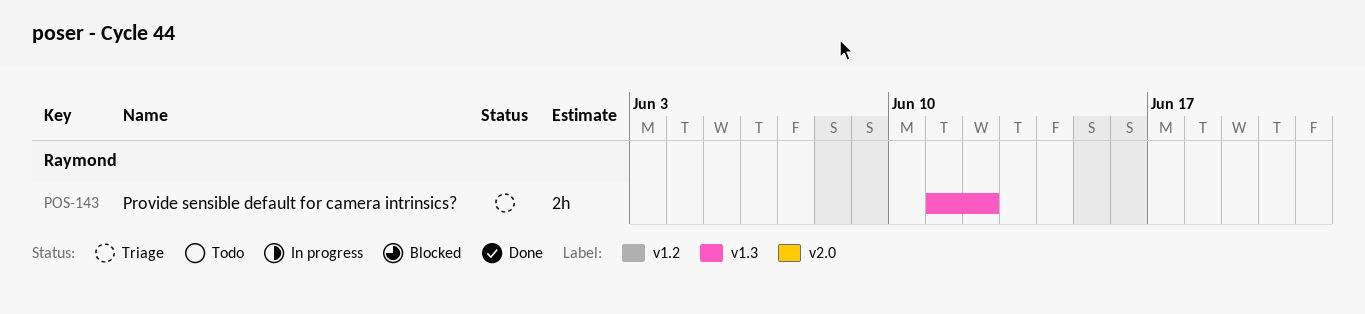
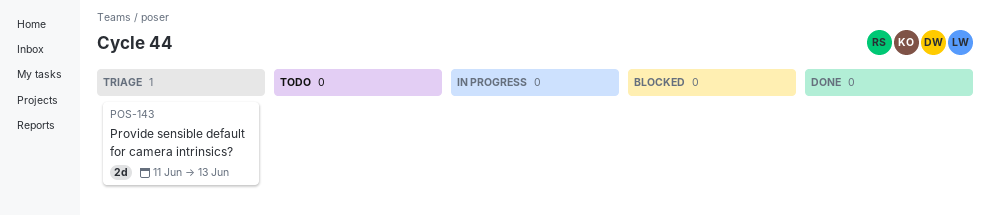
POS-143, estimate: 2h -> 2d
POS-143, due: Jun 12 -> Jun 13

